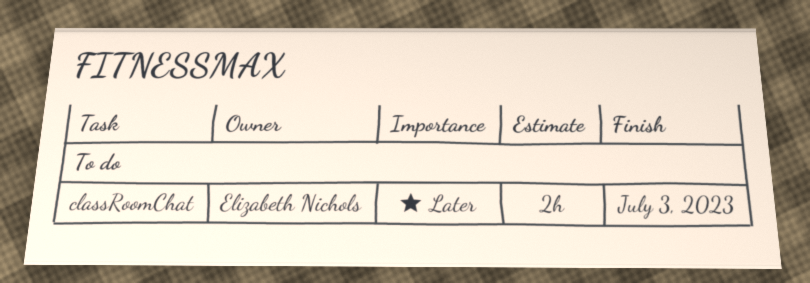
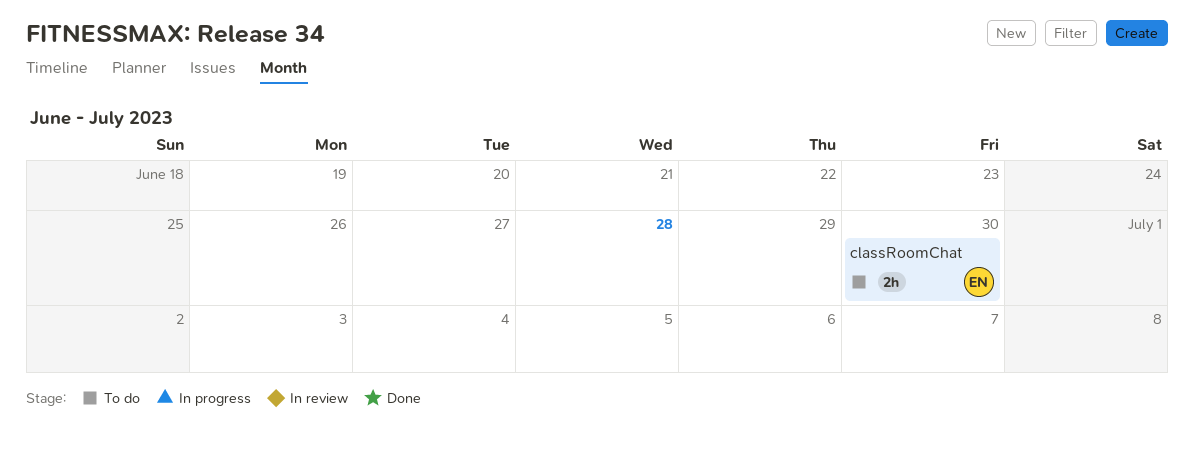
classRoomChat, due: Jul 3 -> Jun 30

